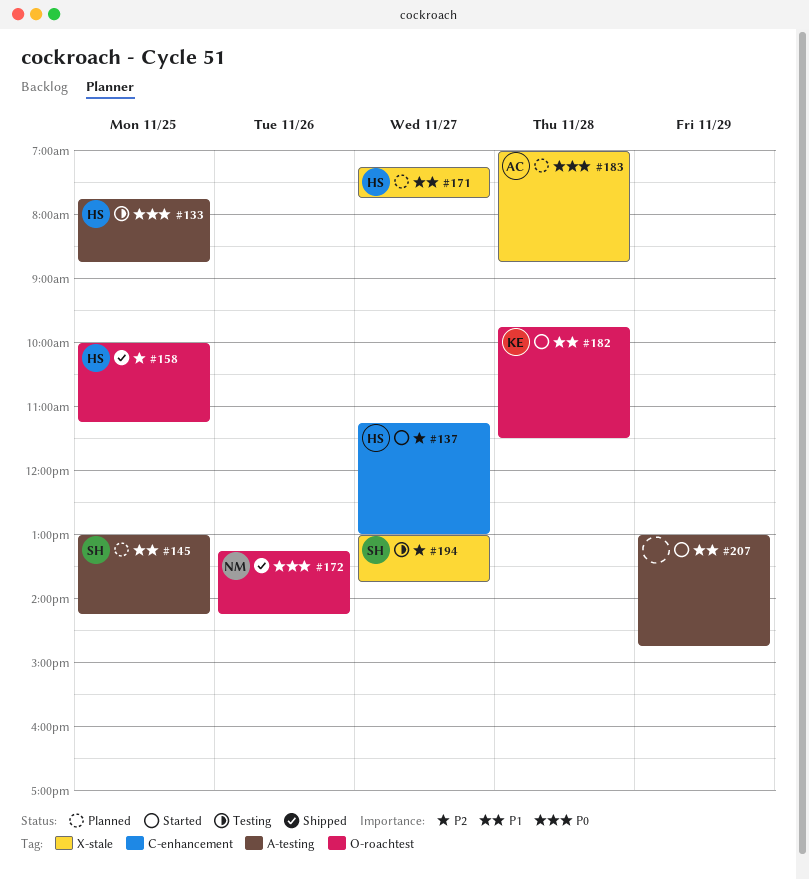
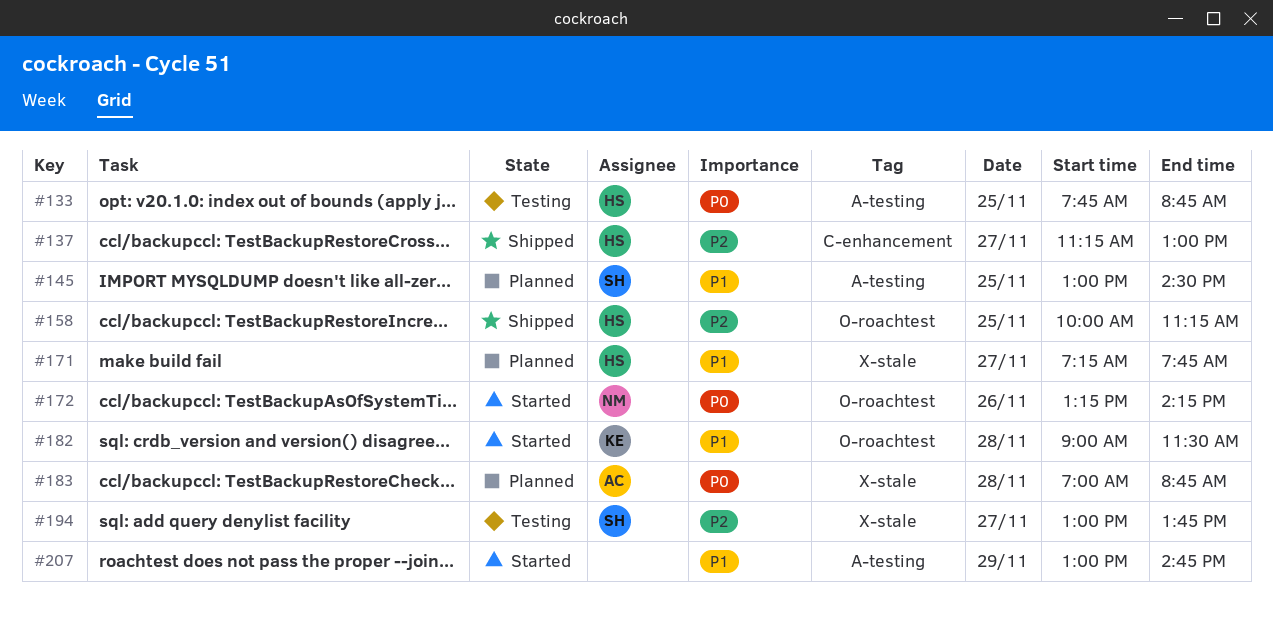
#137, status: Started -> Shipped
#145, ends: 14:15 -> 14:30
#172, status: Shipped -> Started
#182, begins: 09:45 -> 09:00

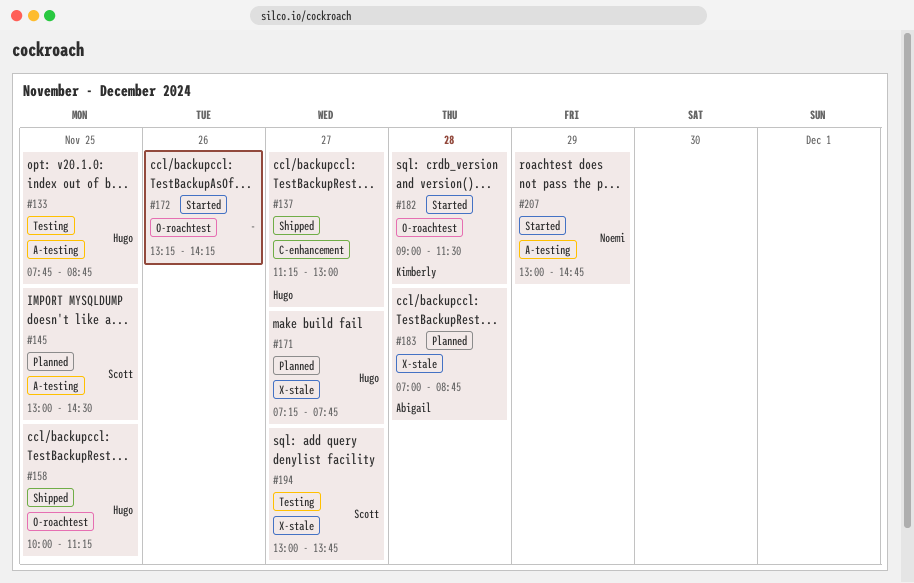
#172, owner: Noemi -> none
#207, owner: none -> Noemi

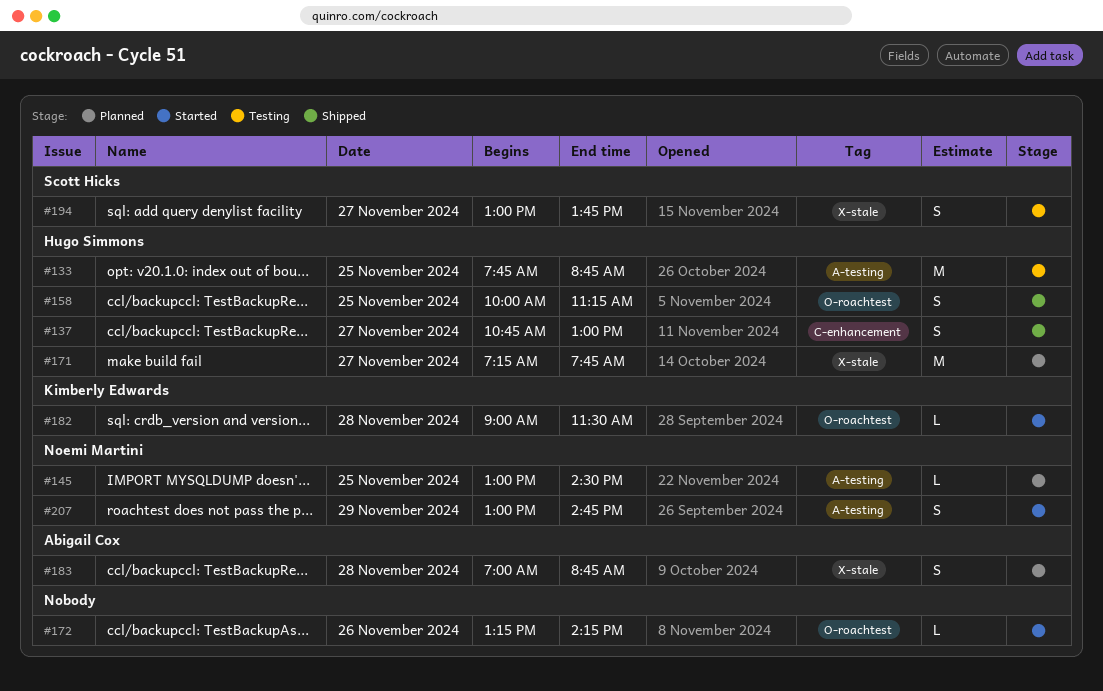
#137, begins: 11:15 -> 10:45
#145, owner: Scott Hicks -> Noemi Martini

